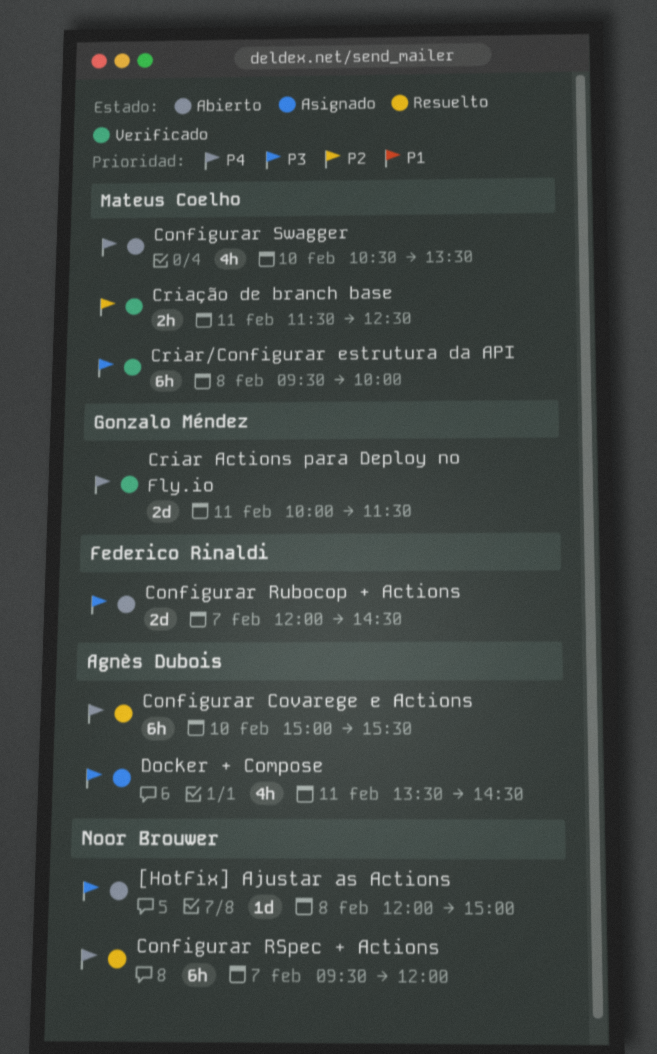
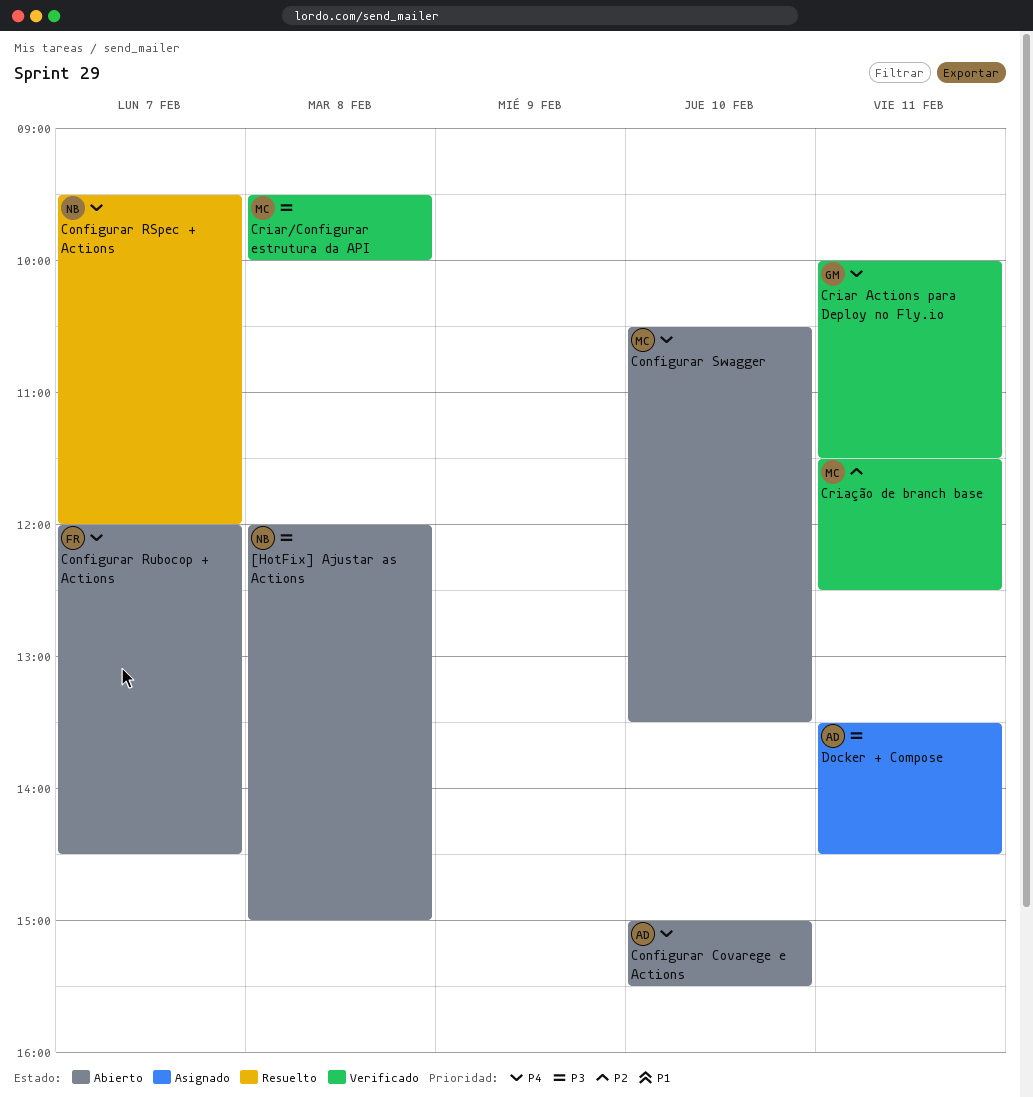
Configurar Covarege e Actions, status: Resuelto -> Abierto
Configurar Rubocop + Actions, priority: P3 -> P4

